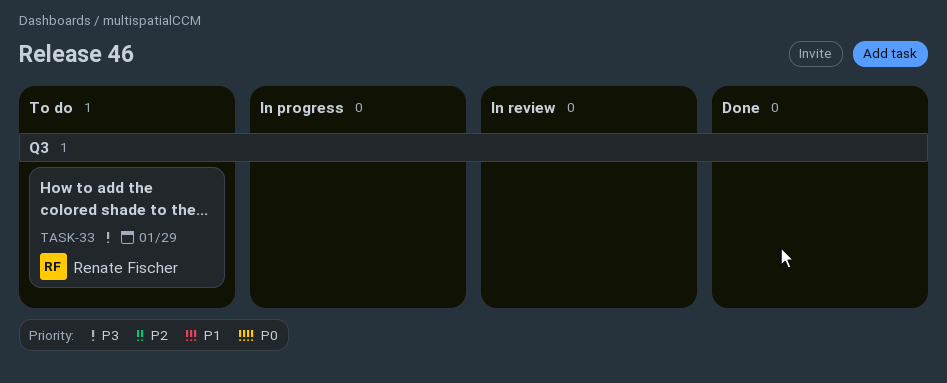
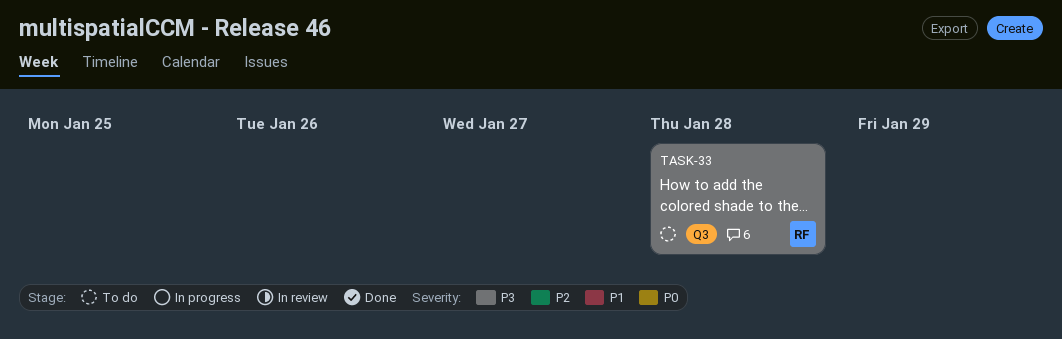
TASK-33, due: Jan 29 -> Jan 28

